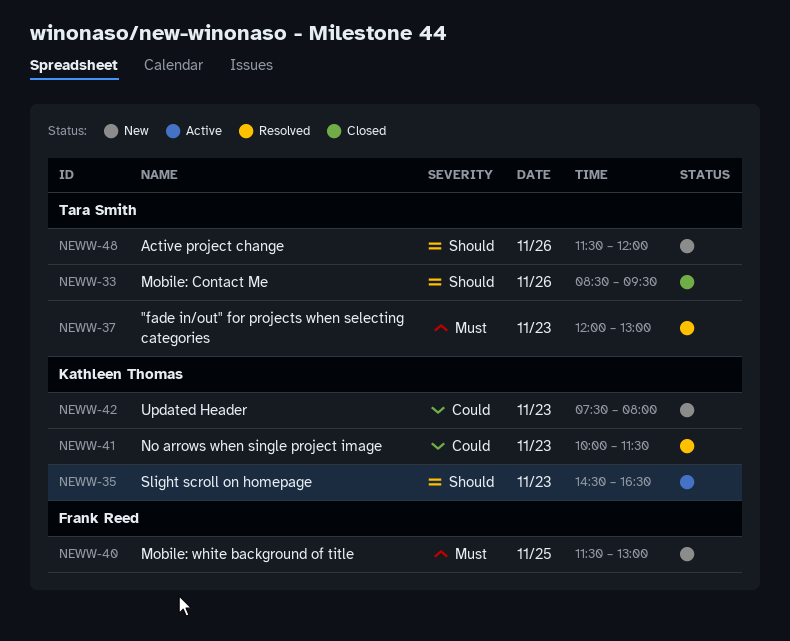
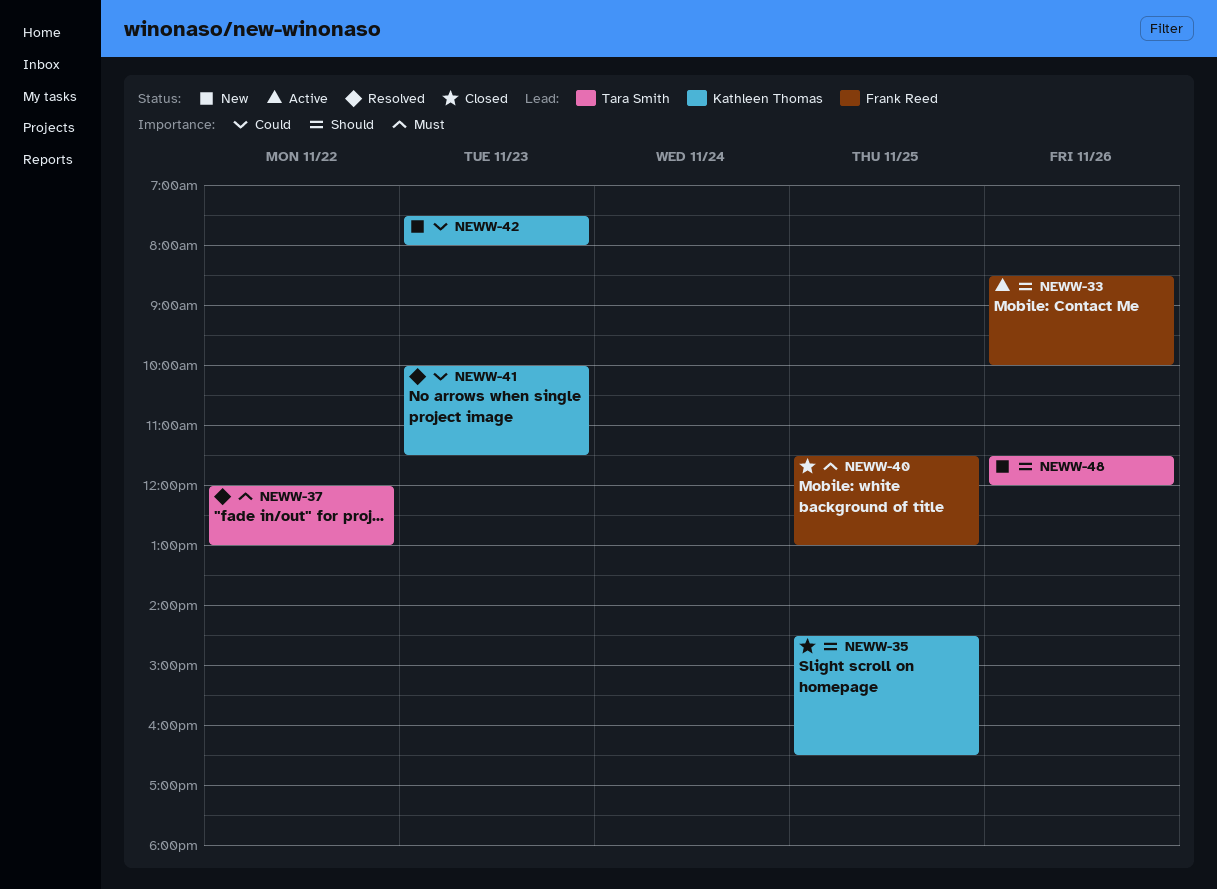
NEWW-33, status: Closed -> Active
NEWW-33, owner: Tara Smith -> Frank Reed
NEWW-33, ends: 09:30 -> 10:00
NEWW-35, status: Active -> Closed
NEWW-35, day: Nov 23 -> Nov 25
NEWW-37, day: Nov 23 -> Nov 22
NEWW-40, status: New -> Closed

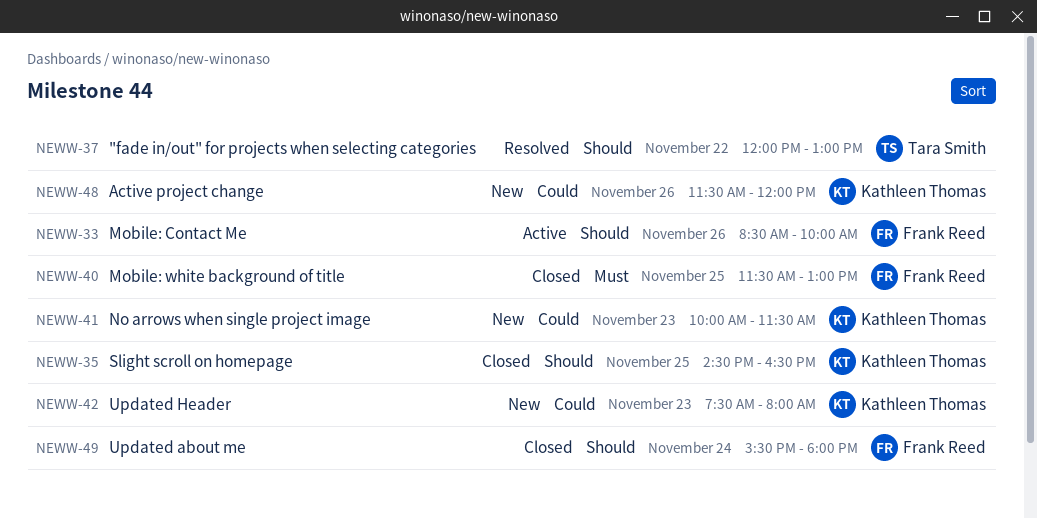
NEWW-37, priority: Must -> Should
NEWW-41, status: Resolved -> New
NEWW-48, owner: Tara Smith -> Kathleen Thomas
NEWW-48, priority: Should -> Could
NEWW-49: none -> present

